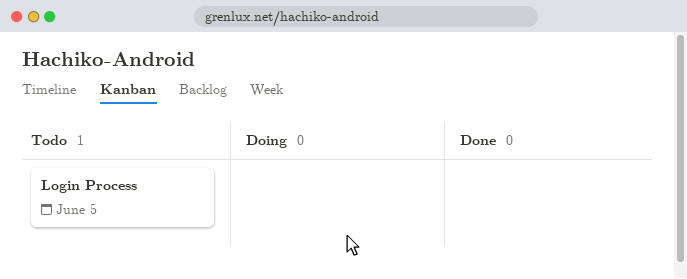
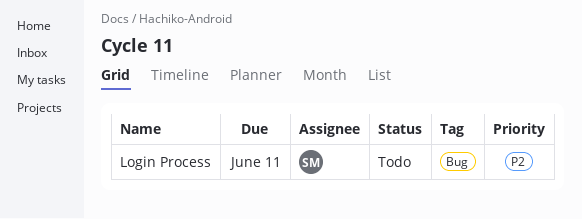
Login Process, due: Jun 5 -> Jun 11

